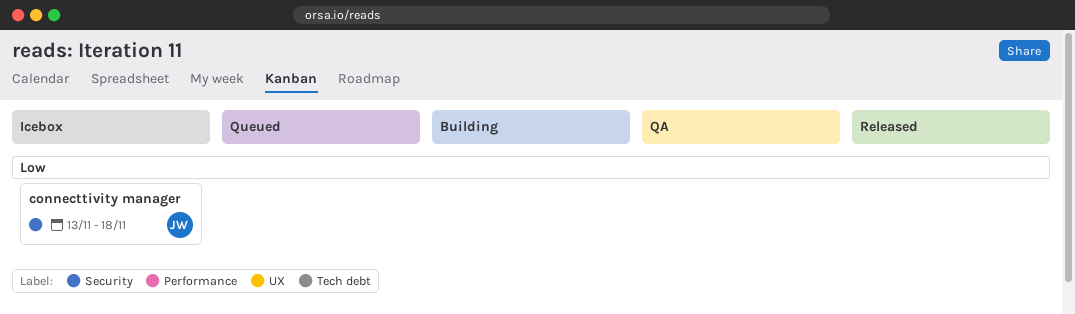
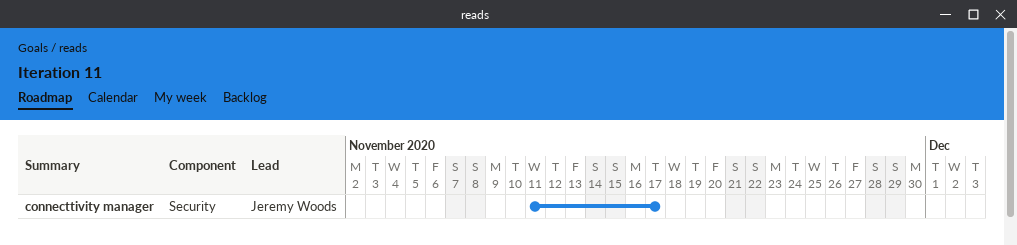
connecttivity manager, start: Nov 13 -> Nov 11
connecttivity manager, due: Nov 18 -> Nov 17

